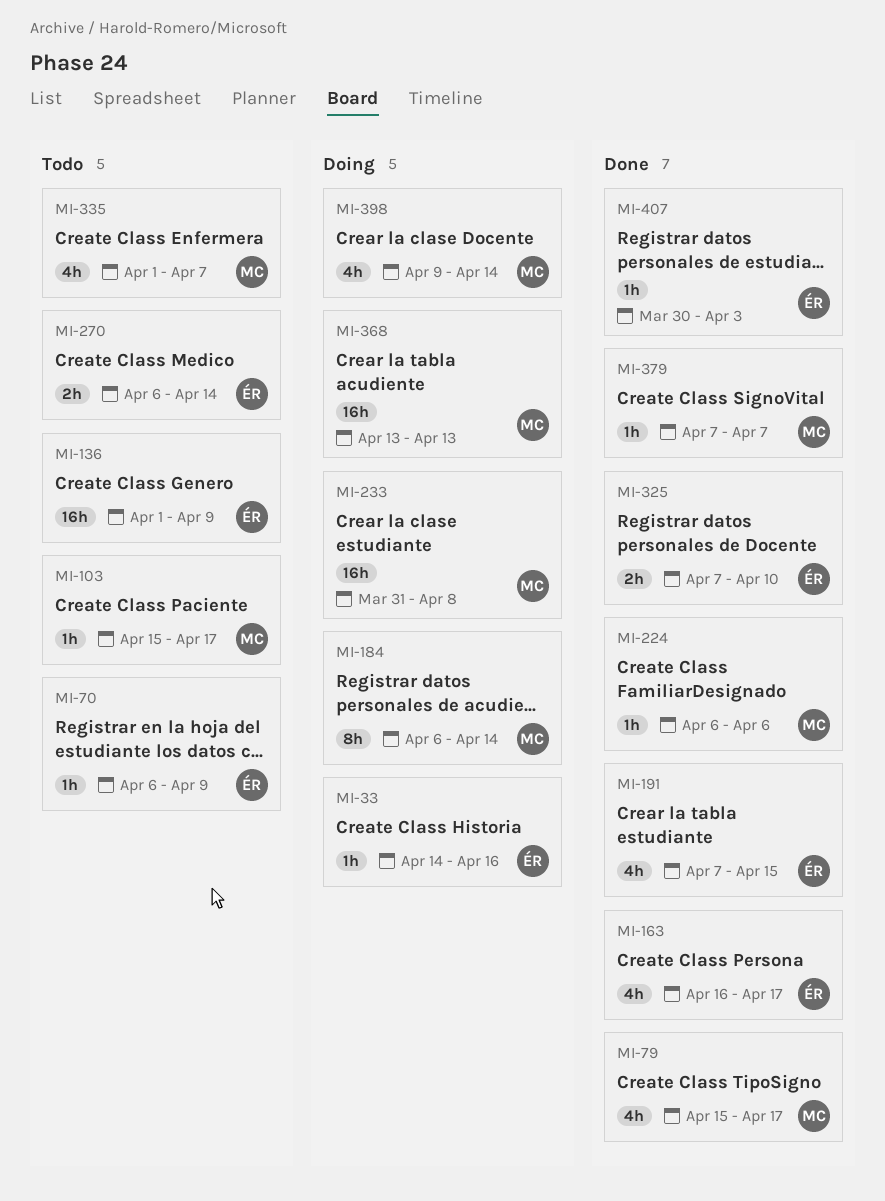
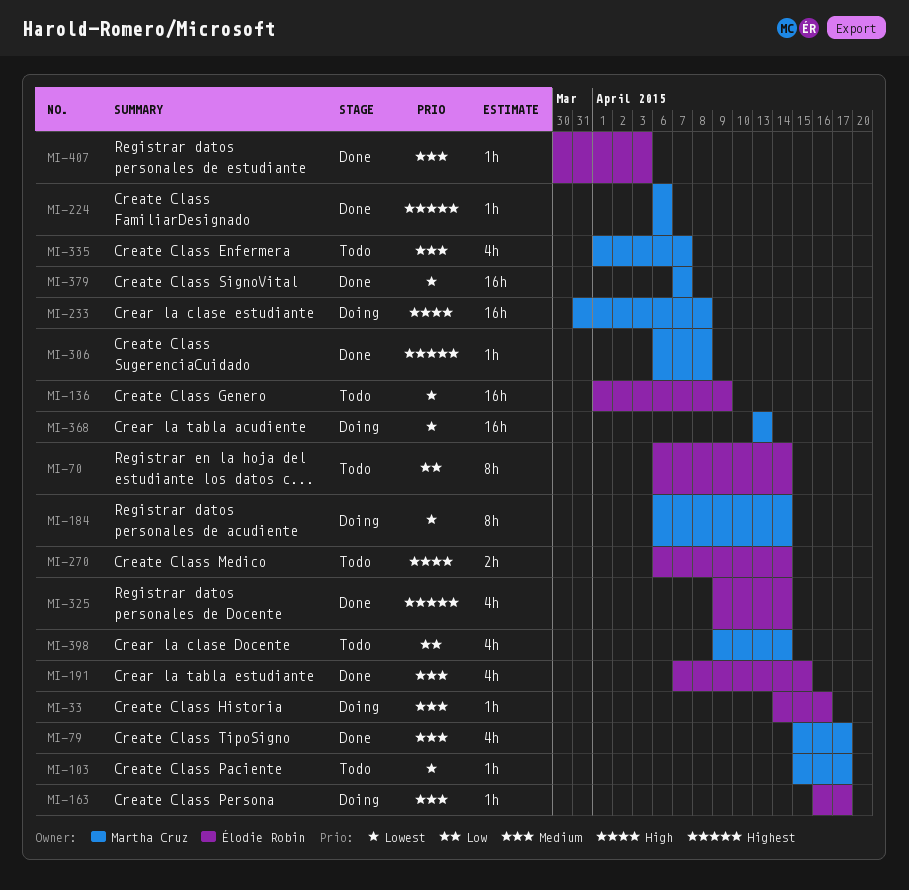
MI-70, estimate: 1h -> 8h
MI-70, due: Apr 9 -> Apr 14
MI-163, status: Done -> Doing
MI-163, estimate: 4h -> 1h
MI-306: none -> present
MI-325, estimate: 2h -> 4h
MI-325, start: Apr 7 -> Apr 9
MI-325, due: Apr 10 -> Apr 14
MI-379, estimate: 1h -> 16h
MI-398, status: Doing -> Todo

